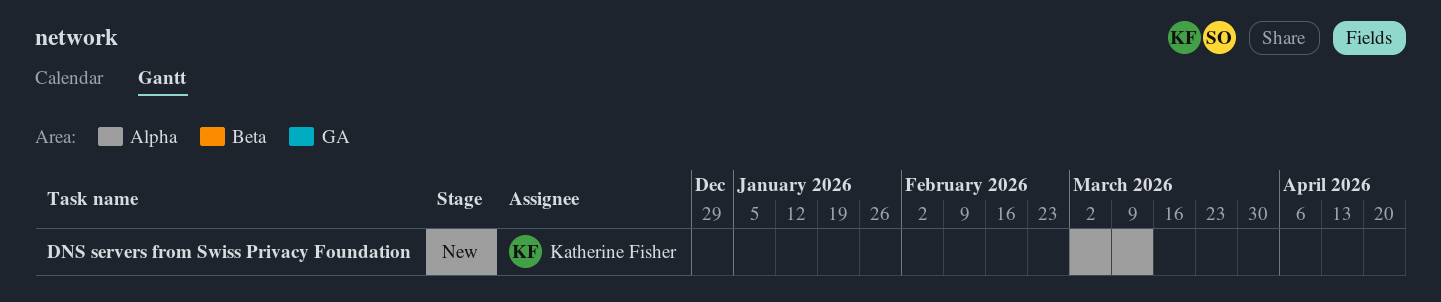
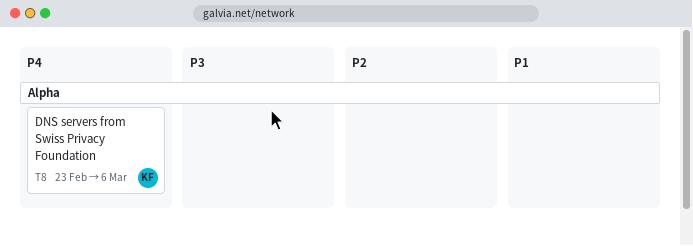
DNS servers from Swiss Privacy Foundation, start: Mar 2 -> Feb 23
DNS servers from Swiss Privacy Foundation, due: Mar 13 -> Mar 6

